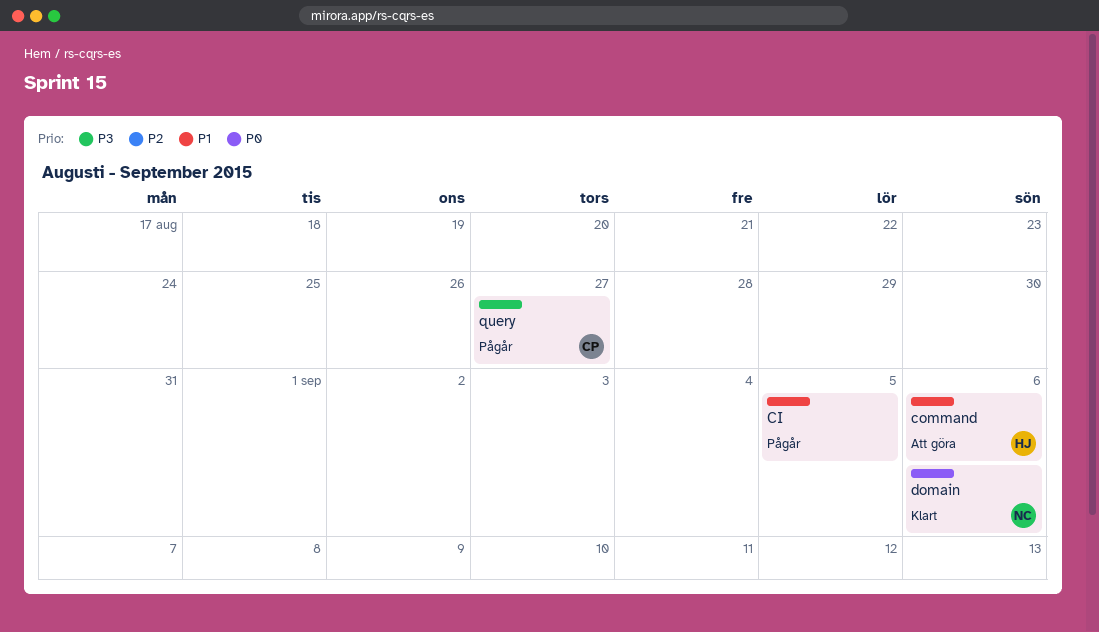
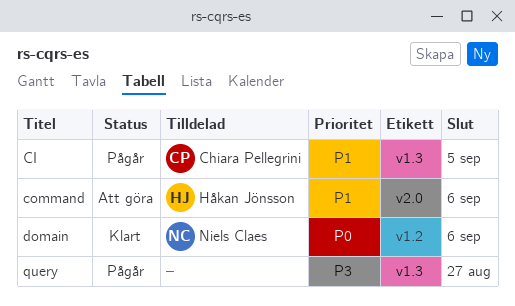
CI, owner: none -> Chiara Pellegrini
query, owner: Chiara Pellegrini -> none

